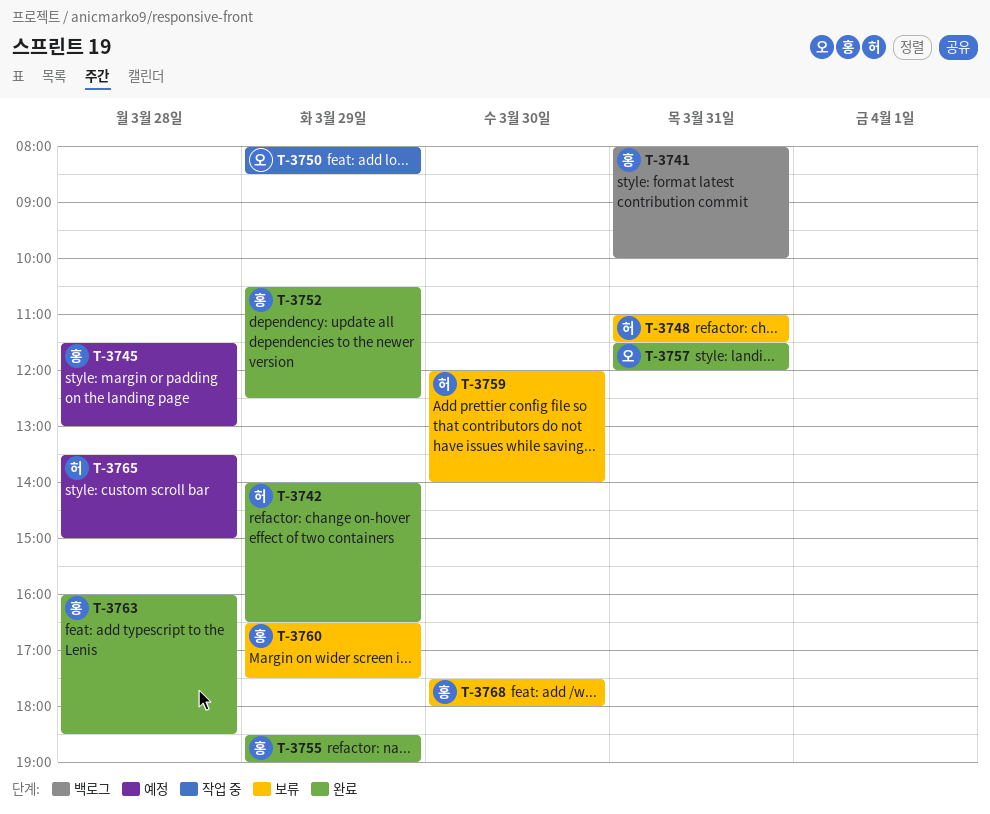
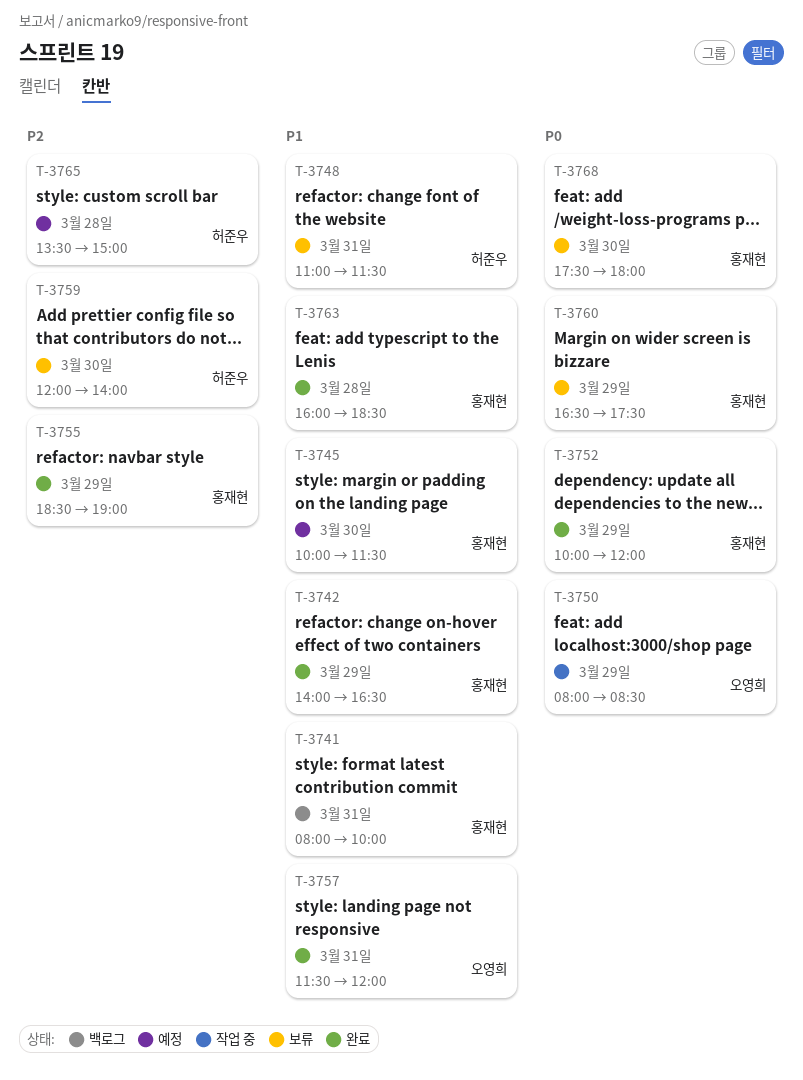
T-3742, owner: 허준우 -> 홍재현
T-3745, day: Mar 28 -> Mar 30
T-3745, begins: 11:30 -> 10:00
T-3745, ends: 13:00 -> 11:30
T-3752, begins: 10:30 -> 10:00
T-3752, ends: 12:30 -> 12:00

